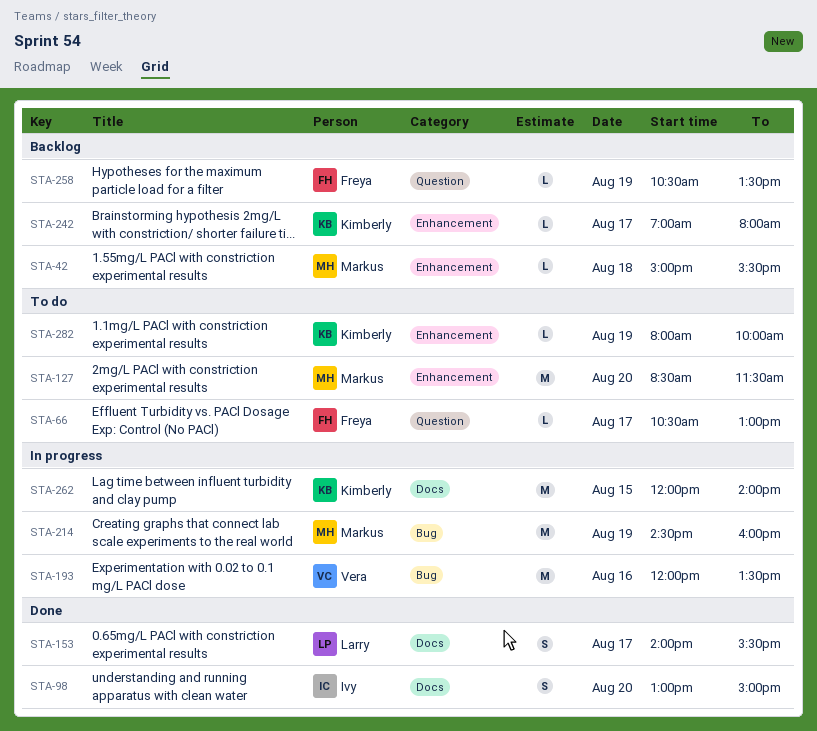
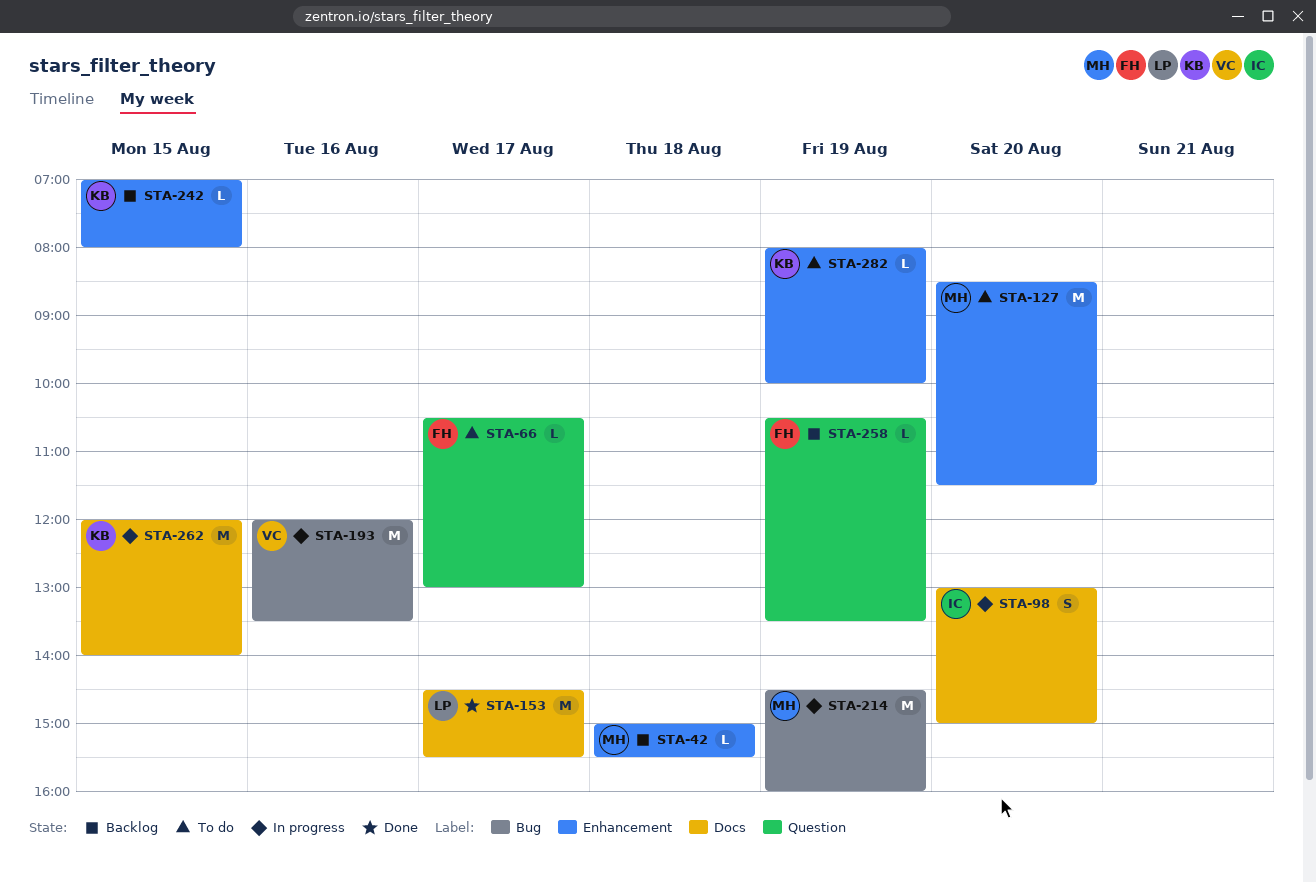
STA-98, status: Done -> In progress
STA-153, estimate: S -> M
STA-153, begins: 14:00 -> 14:30
STA-242, day: Aug 17 -> Aug 15

